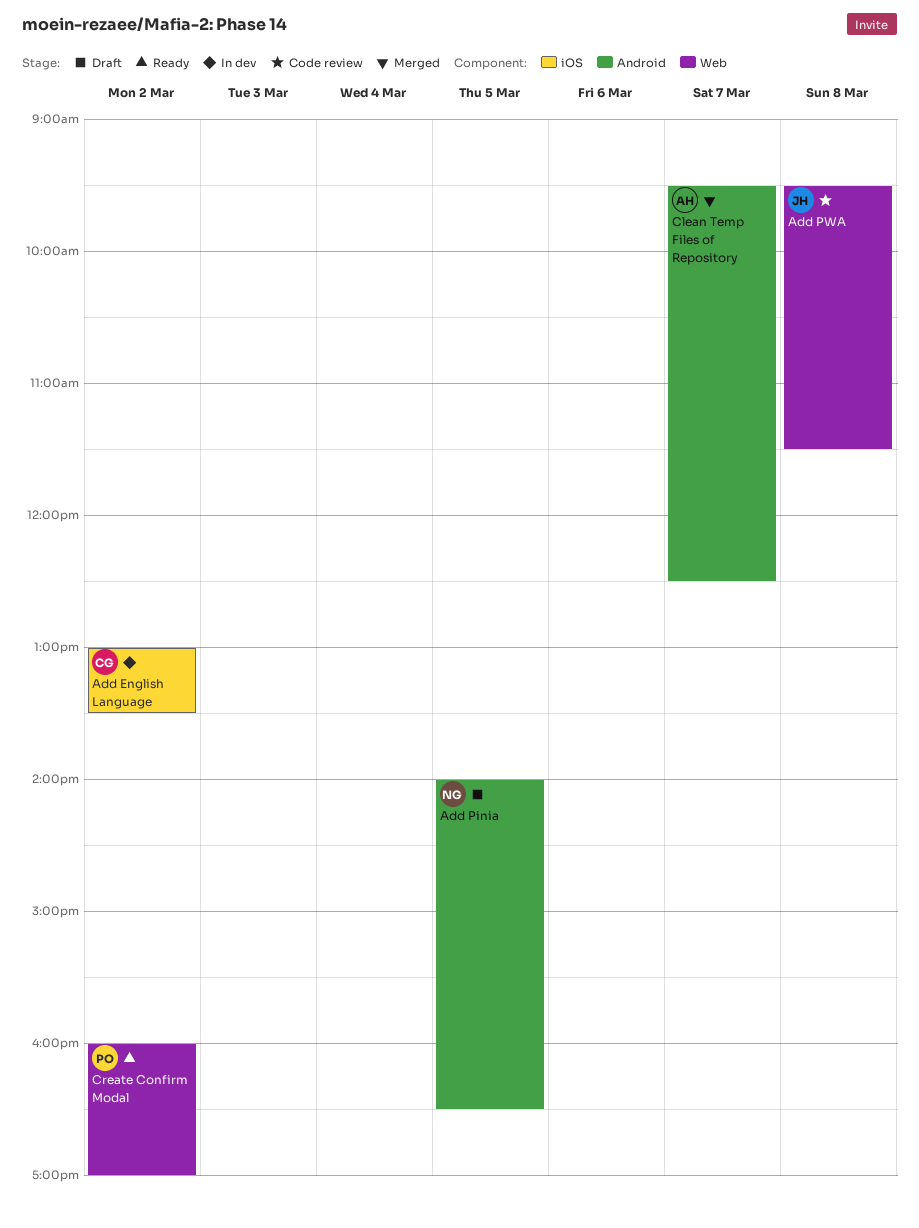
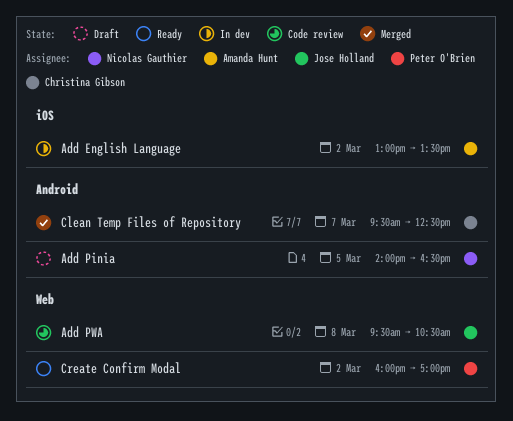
Add English Language, owner: Christina Gibson -> Amanda Hunt
Add PWA, ends: 11:30 -> 10:30
Clean Temp Files of Repository, owner: Amanda Hunt -> Christina Gibson

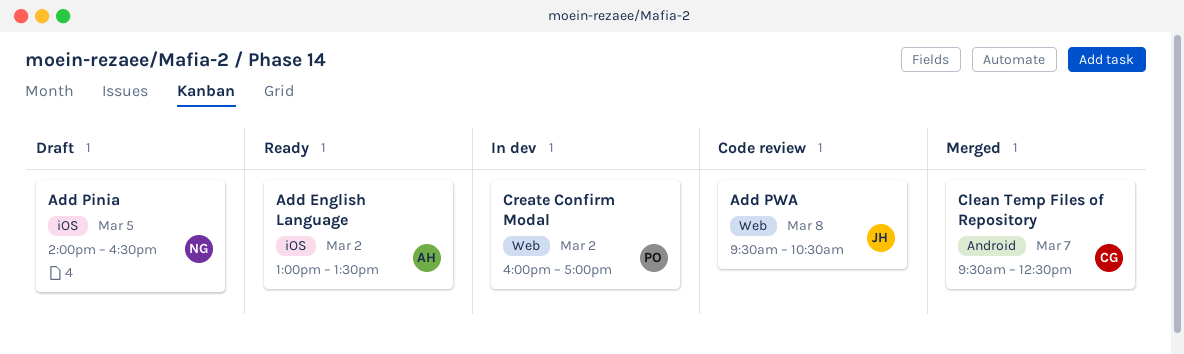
Add English Language, status: In dev -> Ready
Add Pinia, label: Android -> iOS
Create Confirm Modal, status: Ready -> In dev

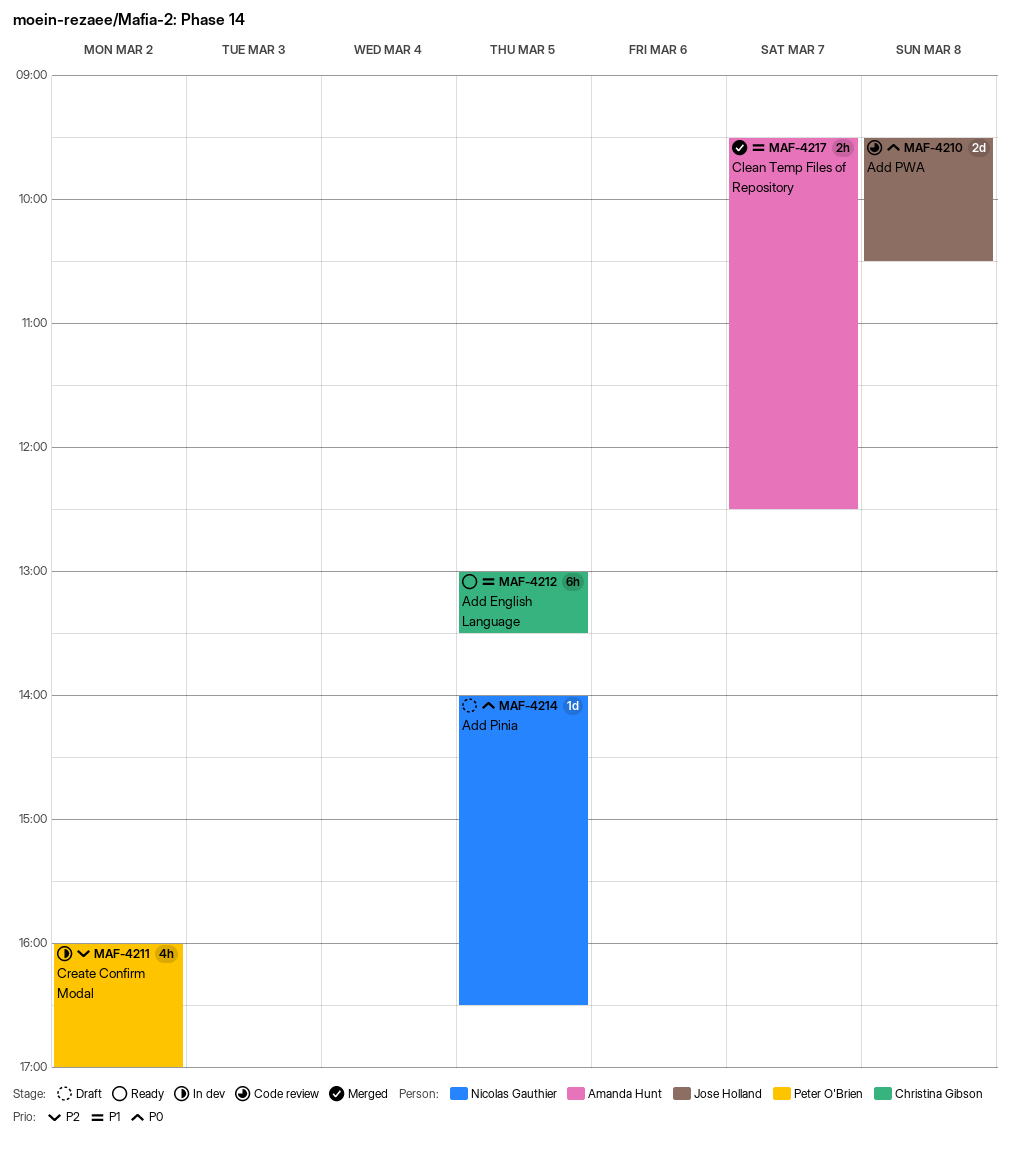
Add English Language, owner: Amanda Hunt -> Christina Gibson
Add English Language, day: Mar 2 -> Mar 5
Clean Temp Files of Repository, owner: Christina Gibson -> Amanda Hunt

